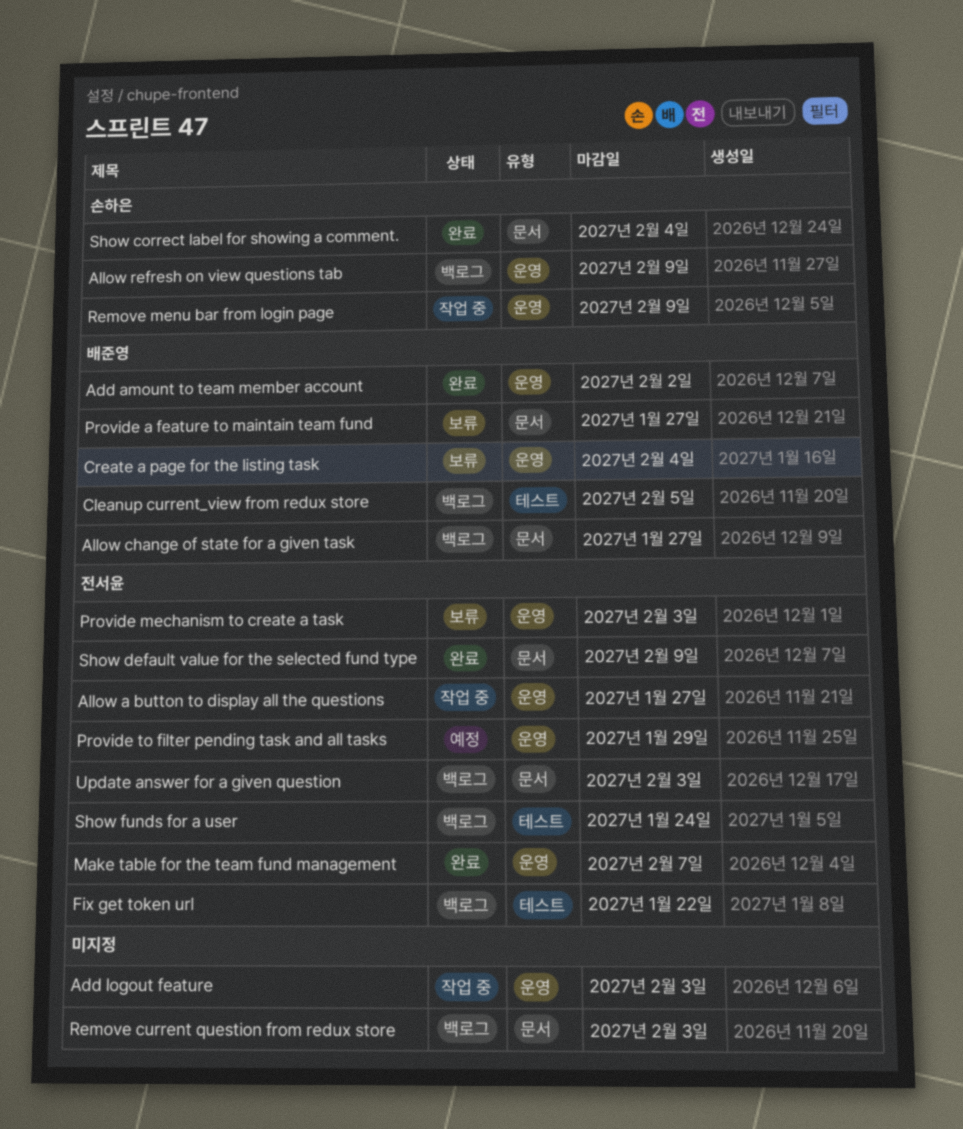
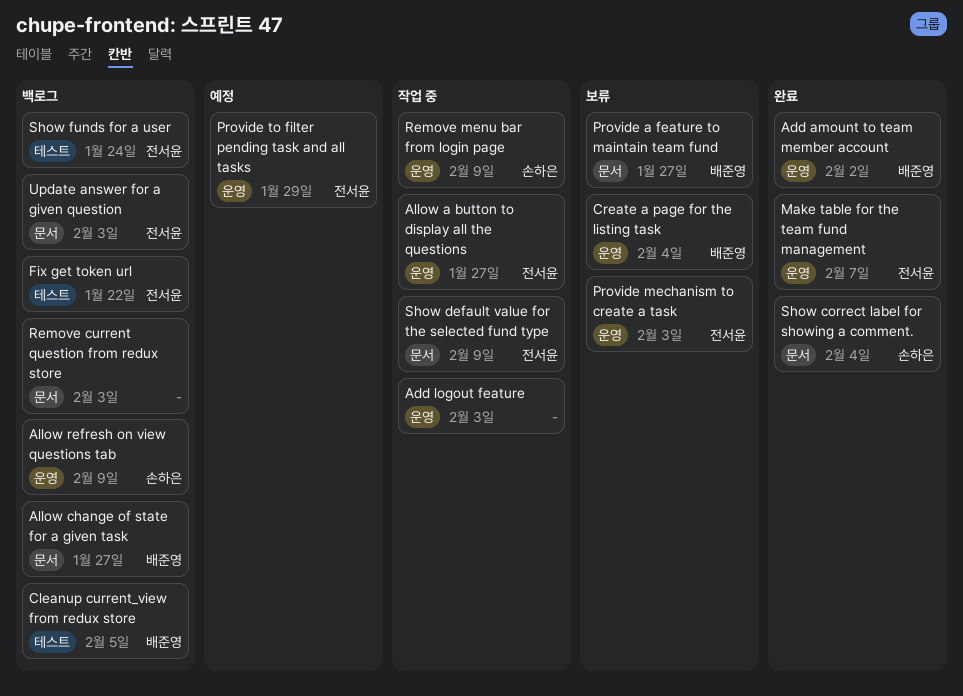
Show default value for the selected fund type, status: 완료 -> 작업 중

